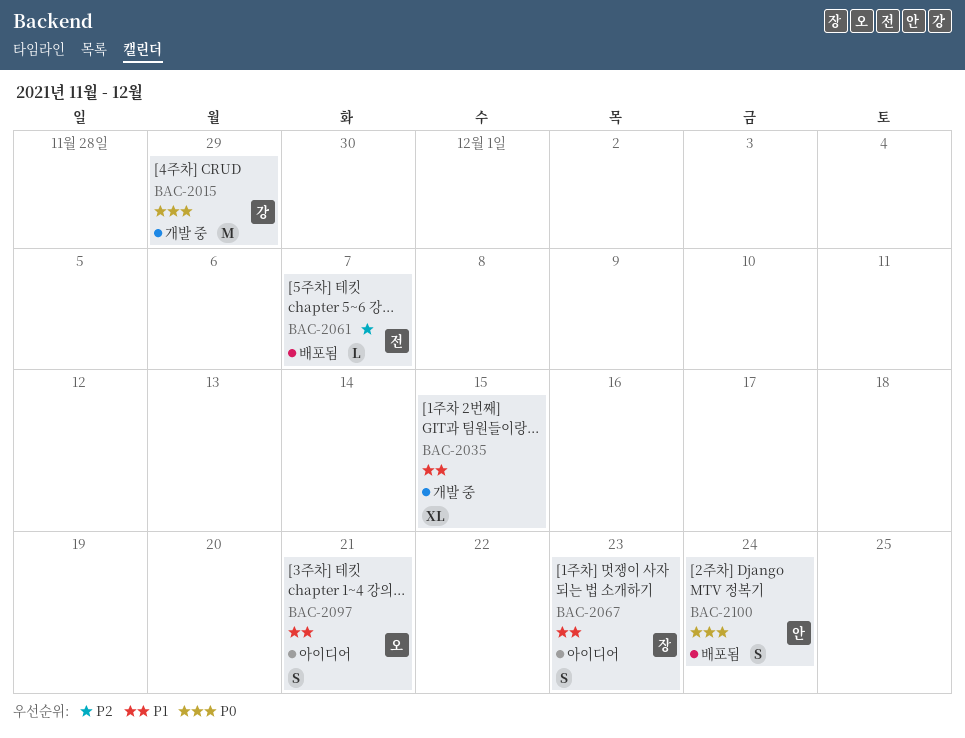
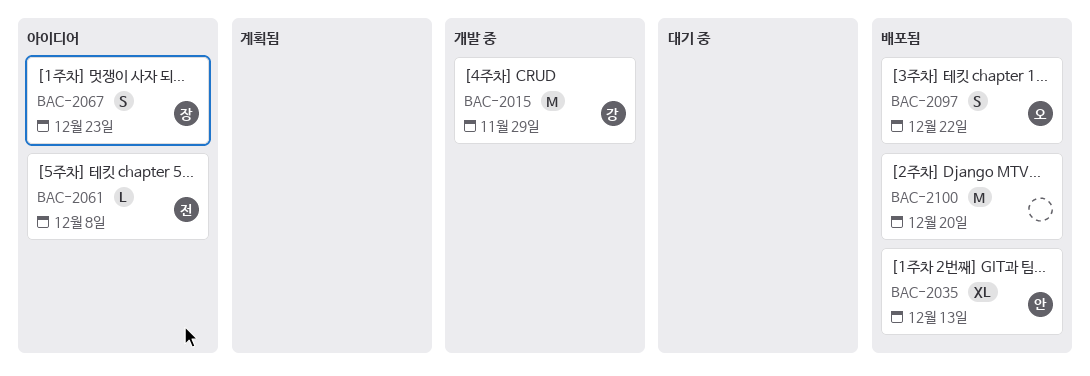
BAC-2035, status: 개발 중 -> 배포됨
BAC-2035, owner: none -> 안
BAC-2035, due: Dec 15 -> Dec 13
BAC-2061, status: 배포됨 -> 아이디어
BAC-2061, due: Dec 7 -> Dec 8
BAC-2097, status: 아이디어 -> 배포됨
BAC-2097, due: Dec 21 -> Dec 22
BAC-2100, owner: 안 -> none
BAC-2100, estimate: S -> M
BAC-2100, due: Dec 24 -> Dec 20

